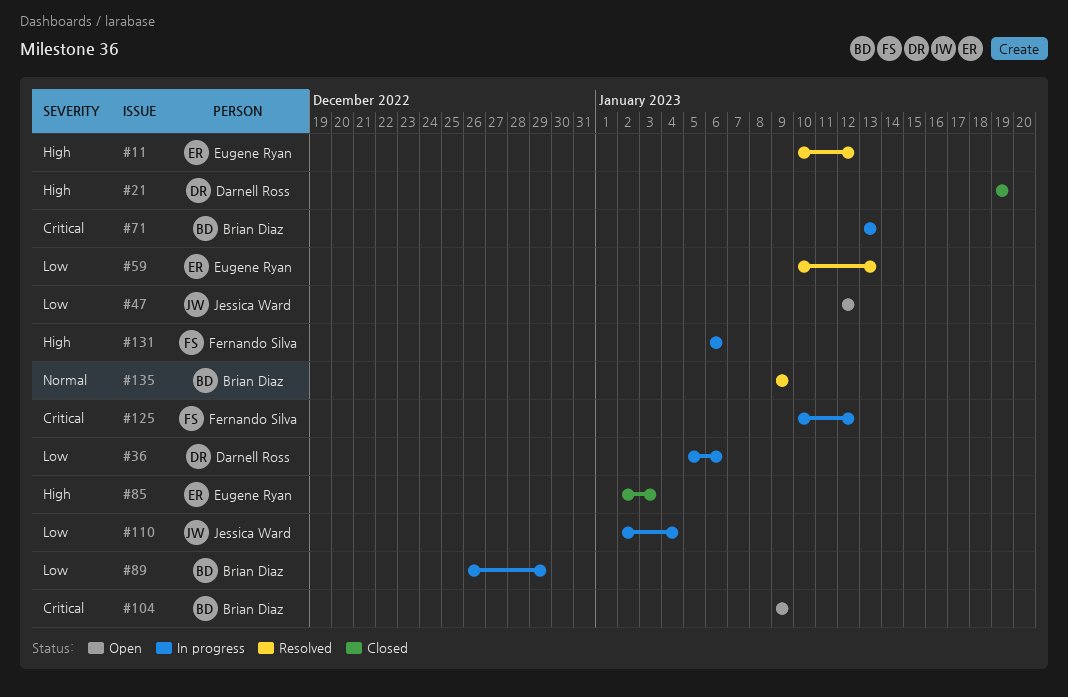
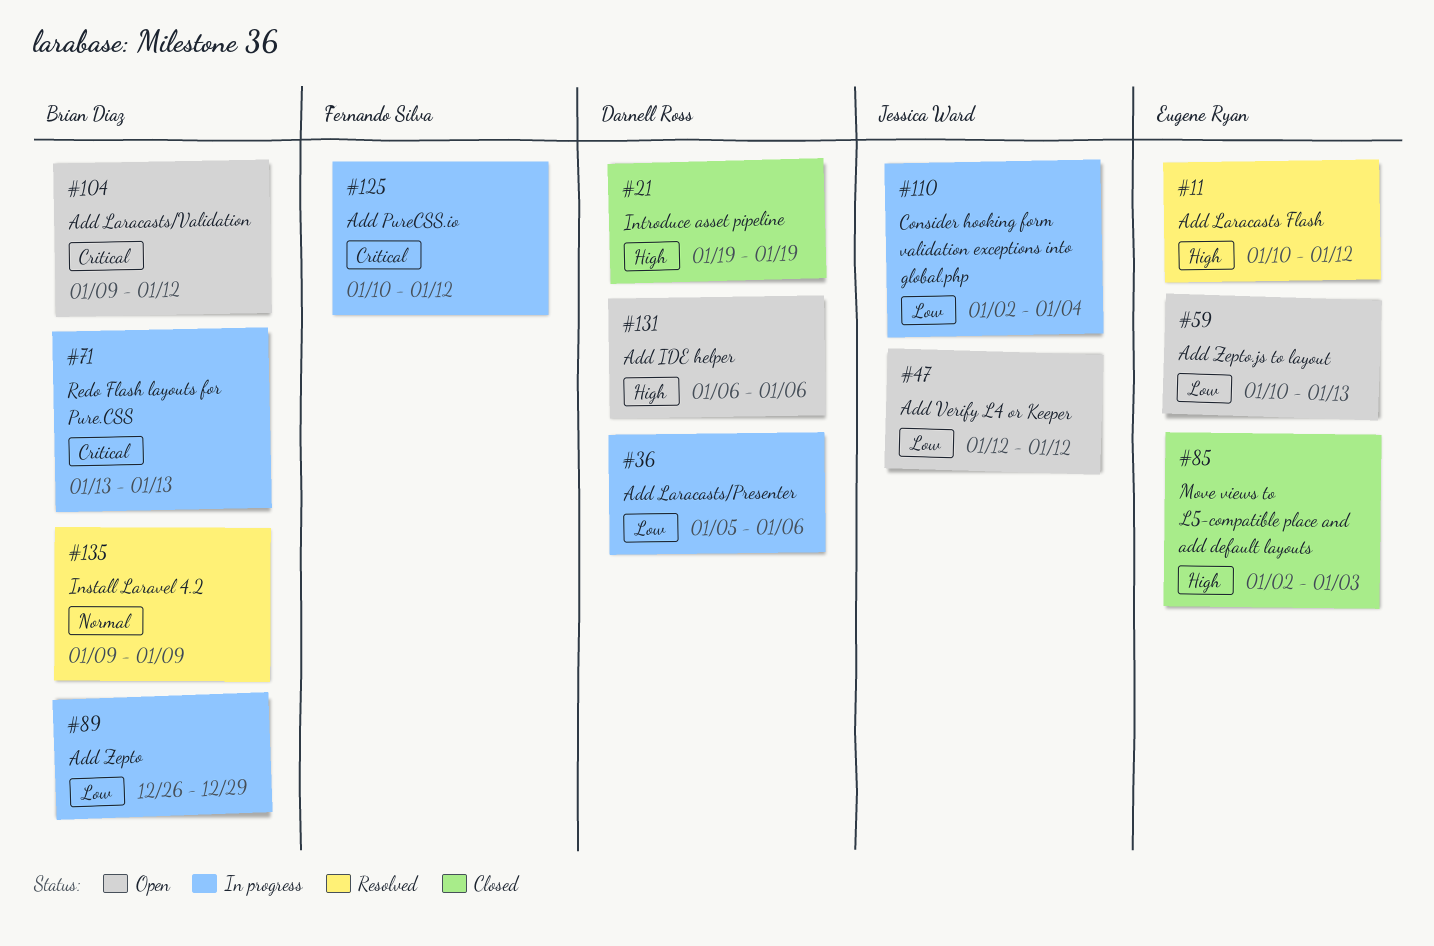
#59, status: Resolved -> Open
#104, due: Jan 9 -> Jan 12
#131, status: In progress -> Open
#131, owner: Fernando Silva -> Darnell Ross

